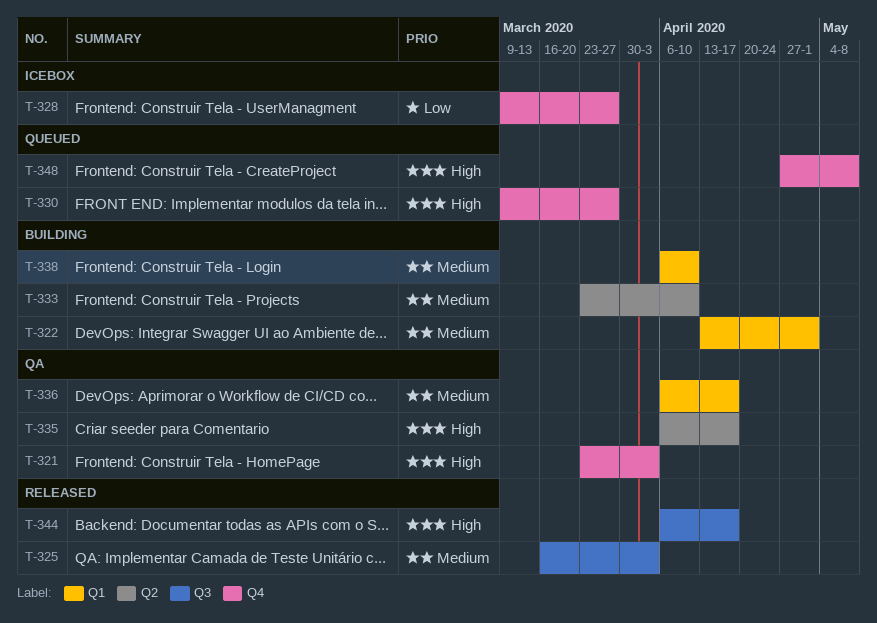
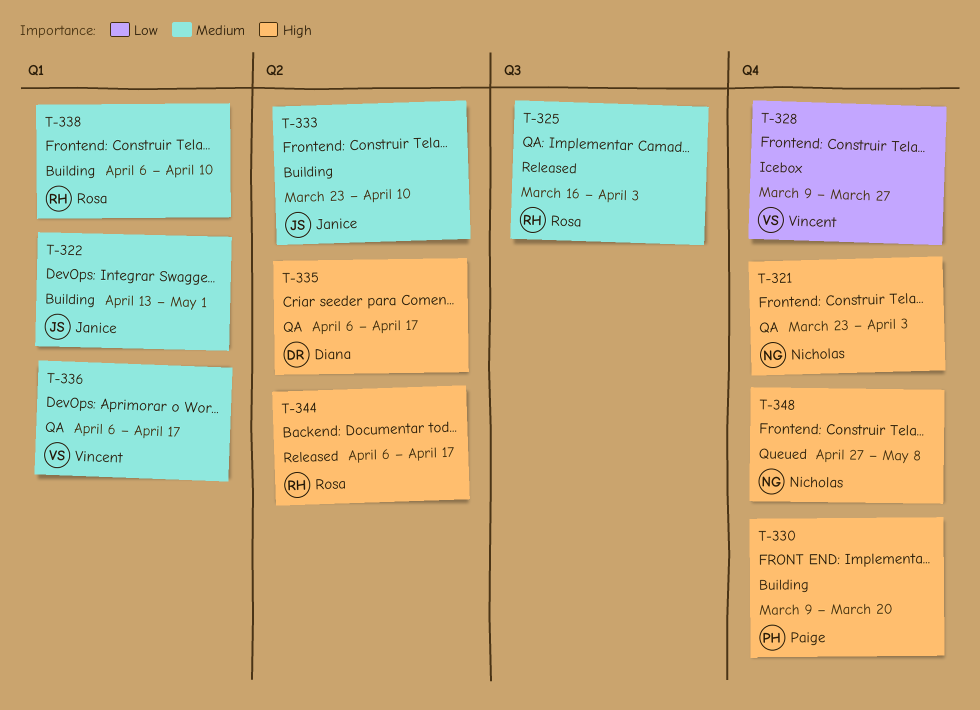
T-330, status: Queued -> Building
T-330, due: Mar 27 -> Mar 20
T-344, label: Q3 -> Q2

